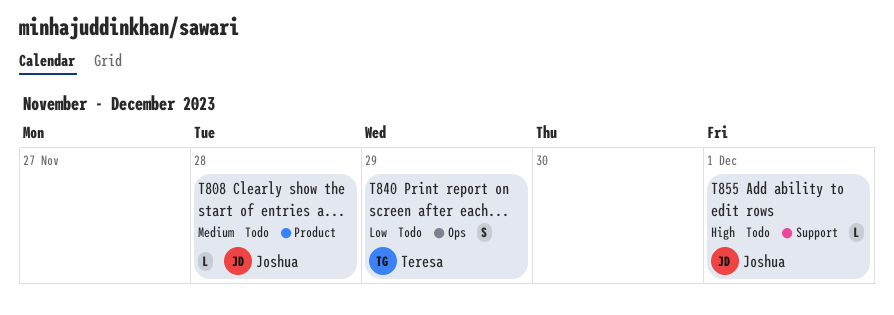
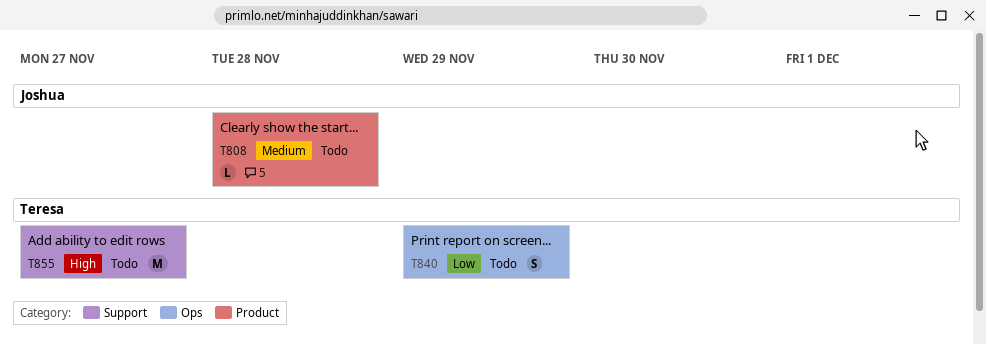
T855, owner: Joshua -> Teresa
T855, estimate: L -> M
T855, due: Dec 1 -> Nov 27

